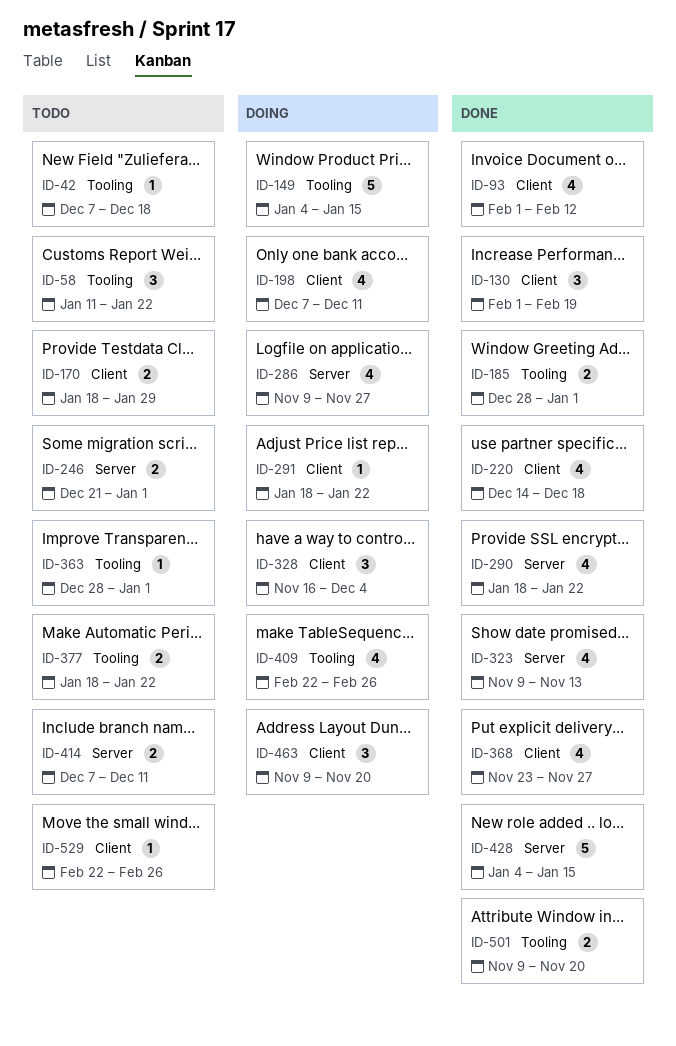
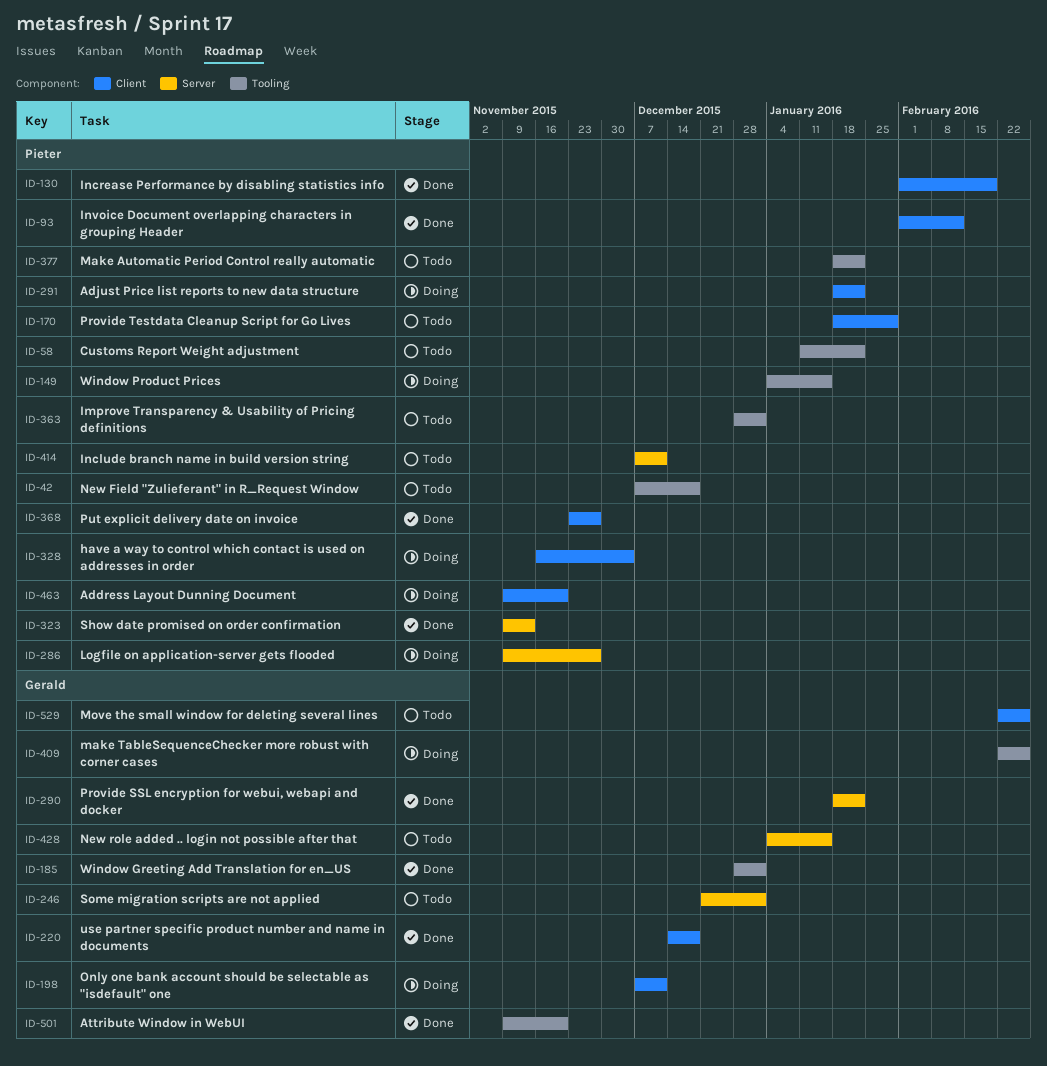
ID-428, status: Done -> Todo

